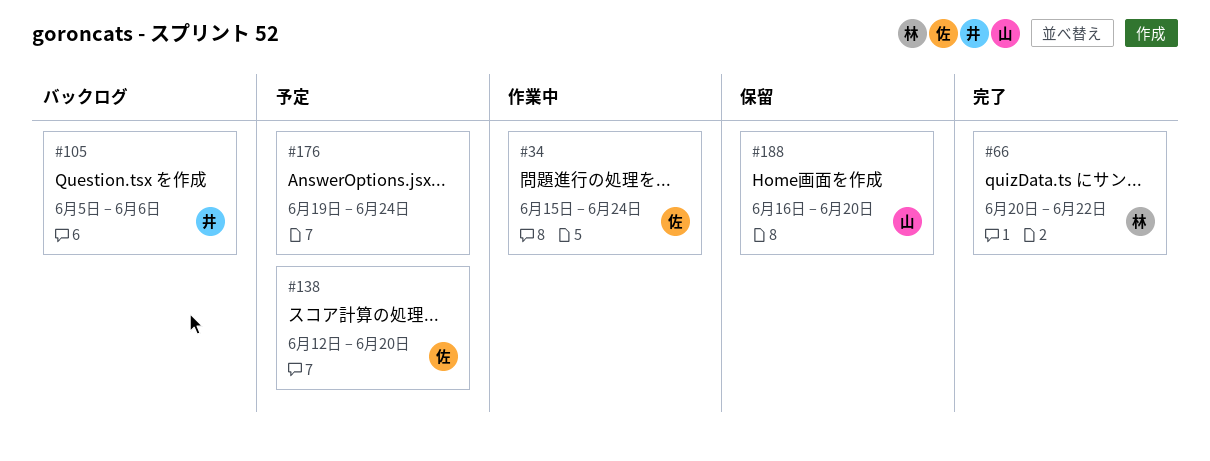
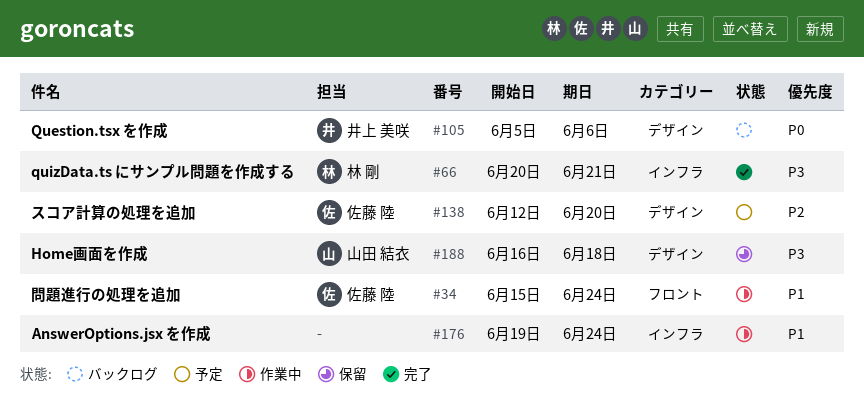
#66, due: Jun 22 -> Jun 21
#176, status: 予定 -> 作業中
#188, due: Jun 20 -> Jun 18

